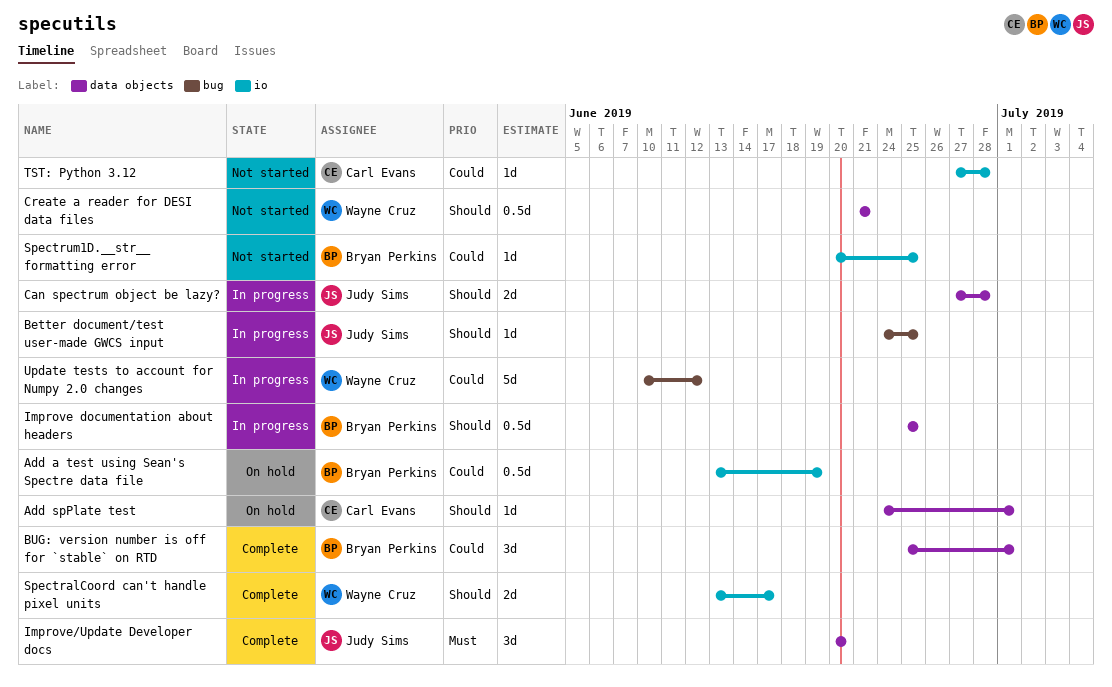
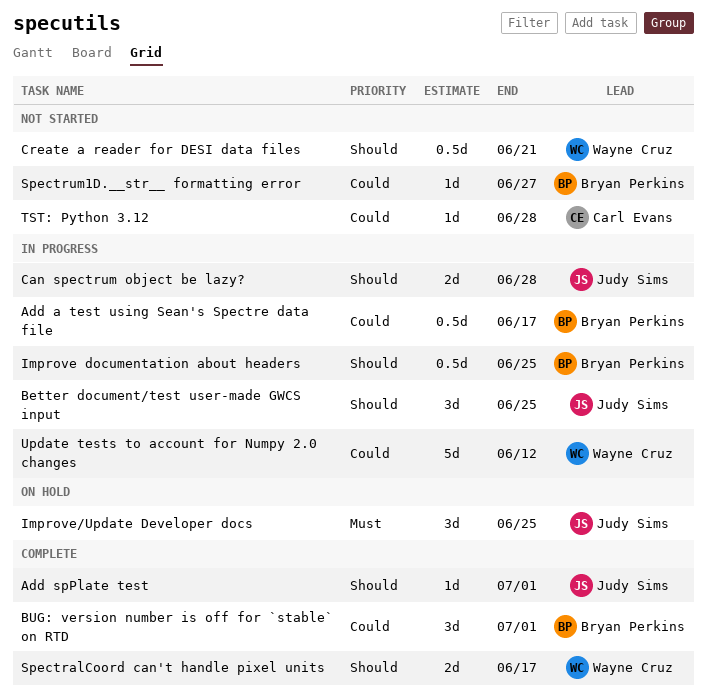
Add a test using Sean's Spectre data file, status: On hold -> In progress
Add a test using Sean's Spectre data file, due: Jun 19 -> Jun 17
Add spPlate test, status: On hold -> Complete
Add spPlate test, owner: Carl Evans -> Judy Sims
Better document/test user-made GWCS input, estimate: 1d -> 3d
Improve/Update Developer docs, status: Complete -> On hold
Improve/Update Developer docs, due: Jun 20 -> Jun 25
Spectrum1D.__str__ formatting error, due: Jun 25 -> Jun 27

